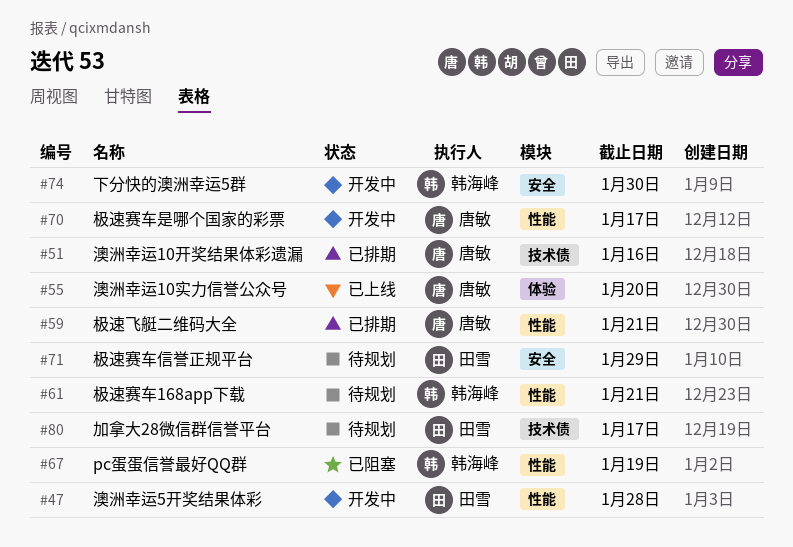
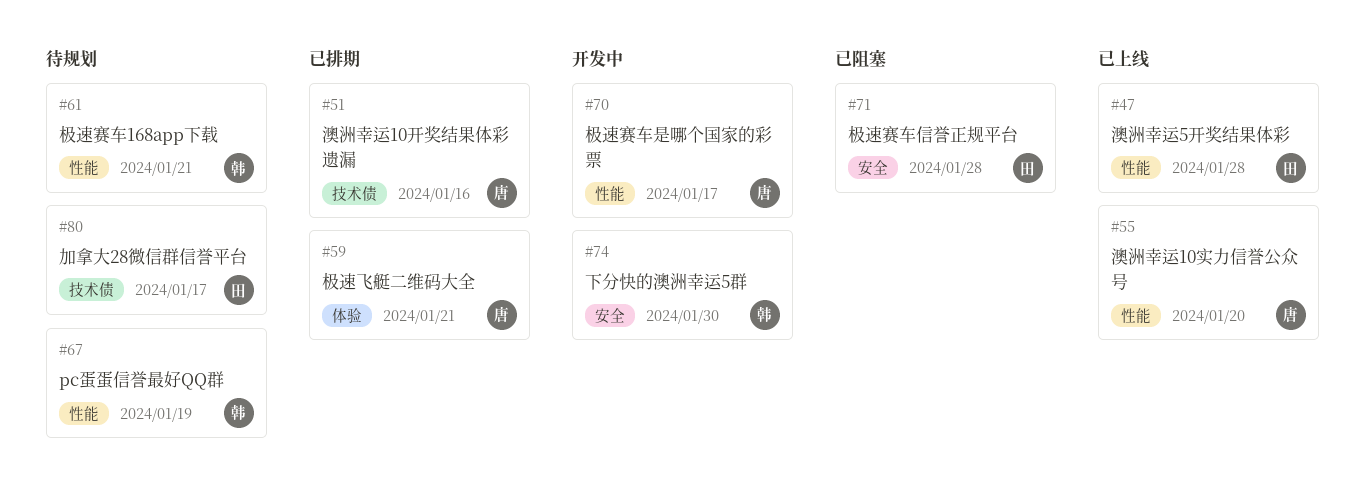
#47, status: 开发中 -> 已上线
#55, label: 体验 -> 性能
#59, label: 性能 -> 体验
#67, status: 已阻塞 -> 待规划
#71, status: 待规划 -> 已阻塞
#71, due: Jan 29 -> Jan 28

